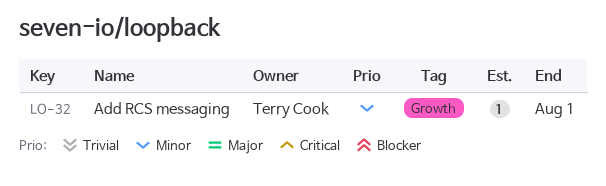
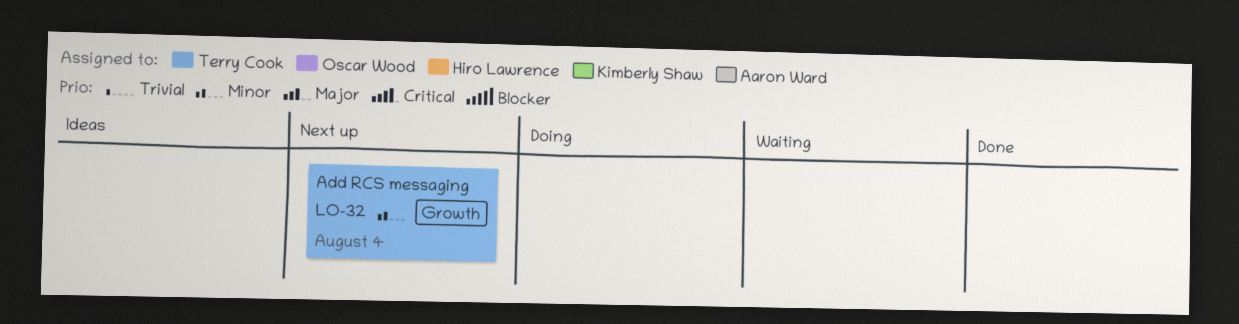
LO-32, due: Aug 1 -> Aug 4

